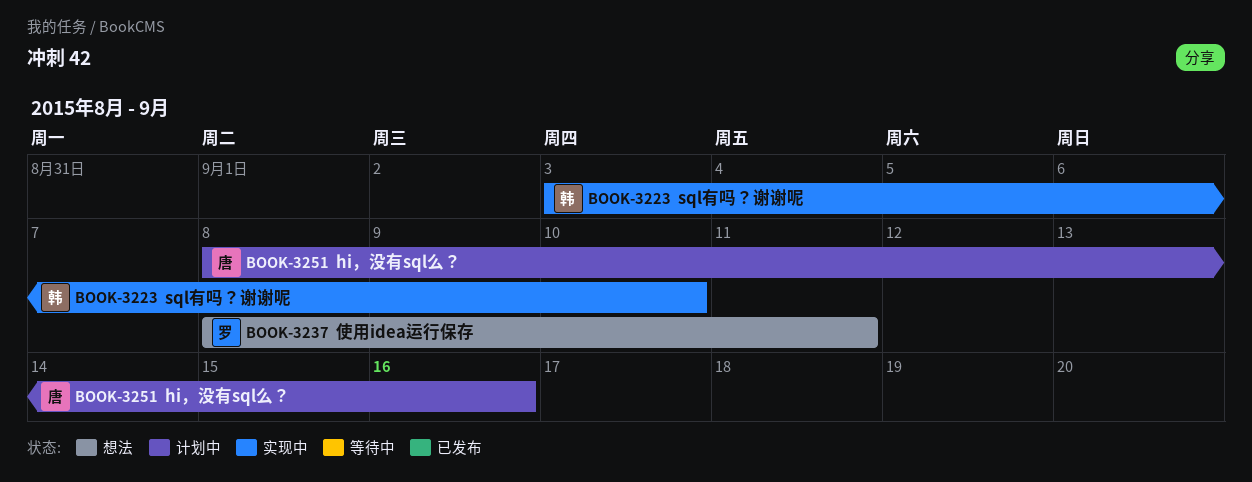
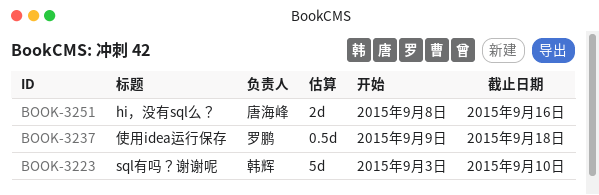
BOOK-3237, start: Sep 8 -> Sep 9
BOOK-3237, due: Sep 11 -> Sep 18

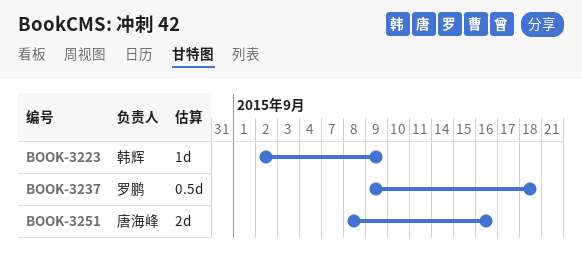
BOOK-3223, estimate: 5d -> 1d
BOOK-3223, start: Sep 3 -> Sep 2
BOOK-3223, due: Sep 10 -> Sep 9

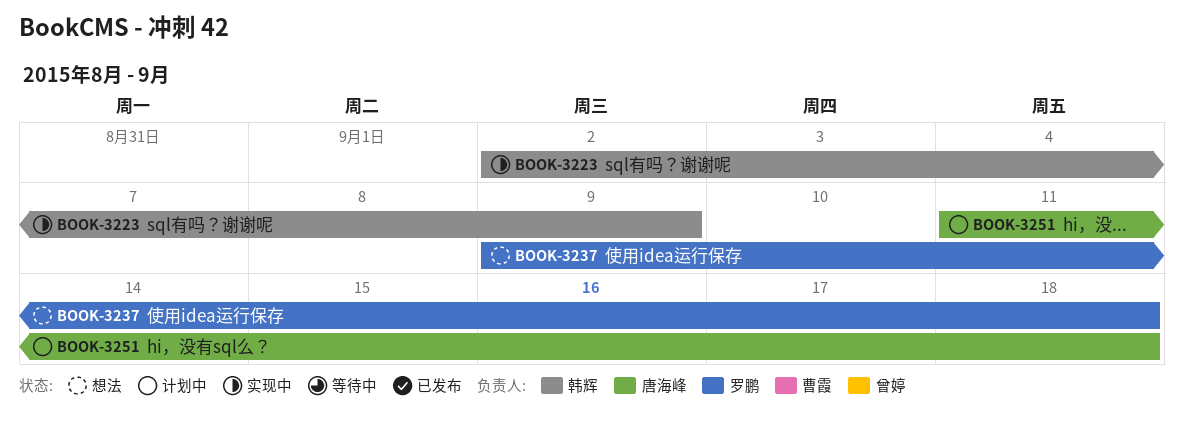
BOOK-3251, start: Sep 8 -> Sep 11
BOOK-3251, due: Sep 16 -> Sep 18

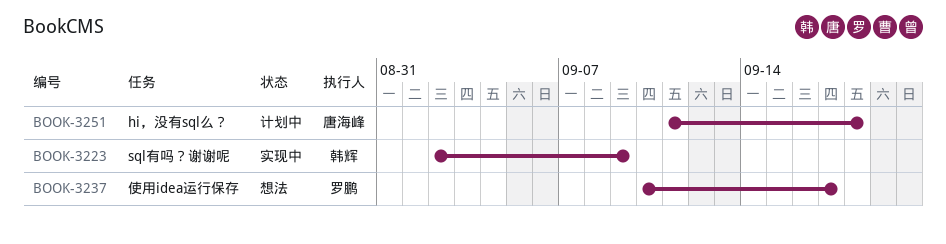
BOOK-3237, start: Sep 9 -> Sep 10
BOOK-3237, due: Sep 18 -> Sep 17

